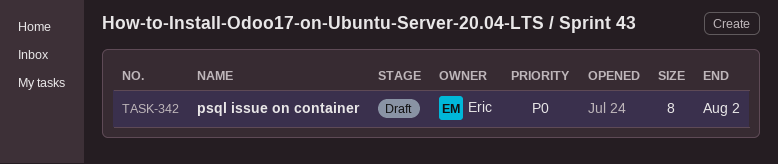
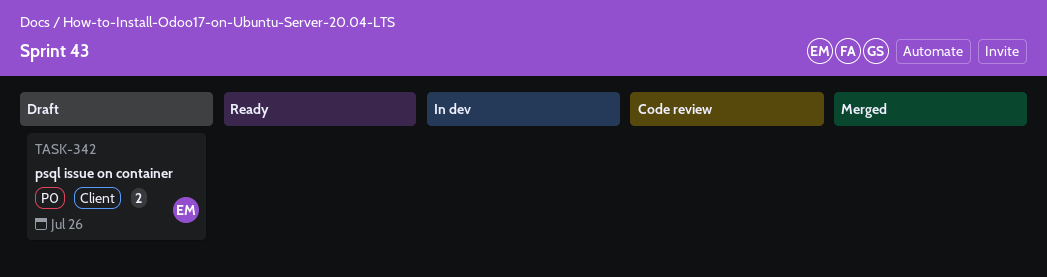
TASK-342, estimate: 8 -> 2
TASK-342, due: Aug 2 -> Jul 26

